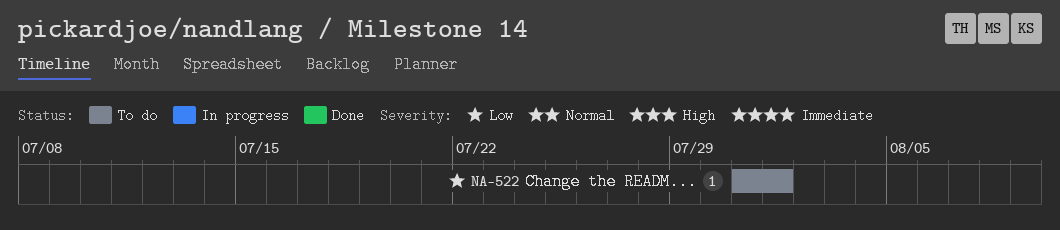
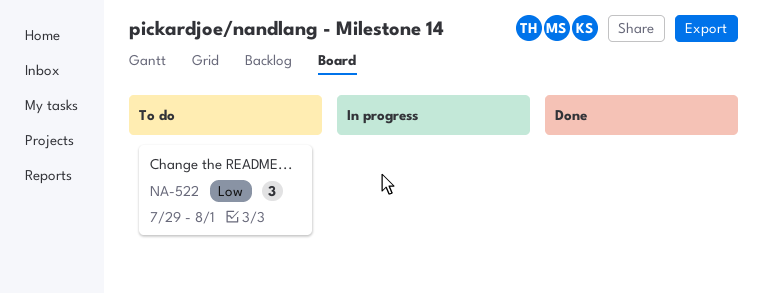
NA-522, estimate: 1 -> 3
NA-522, start: Jul 31 -> Jul 29

